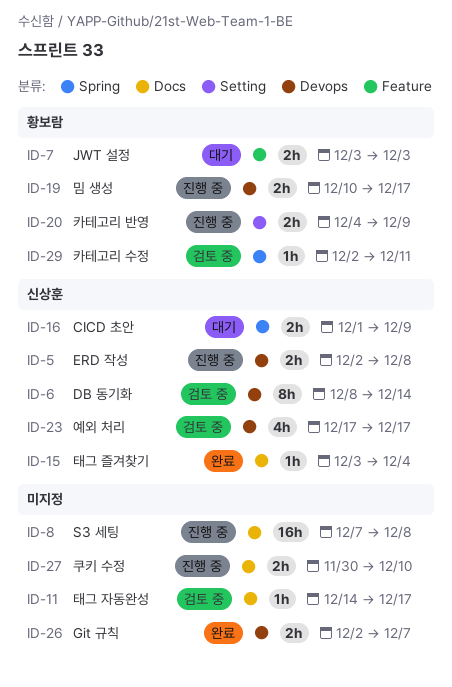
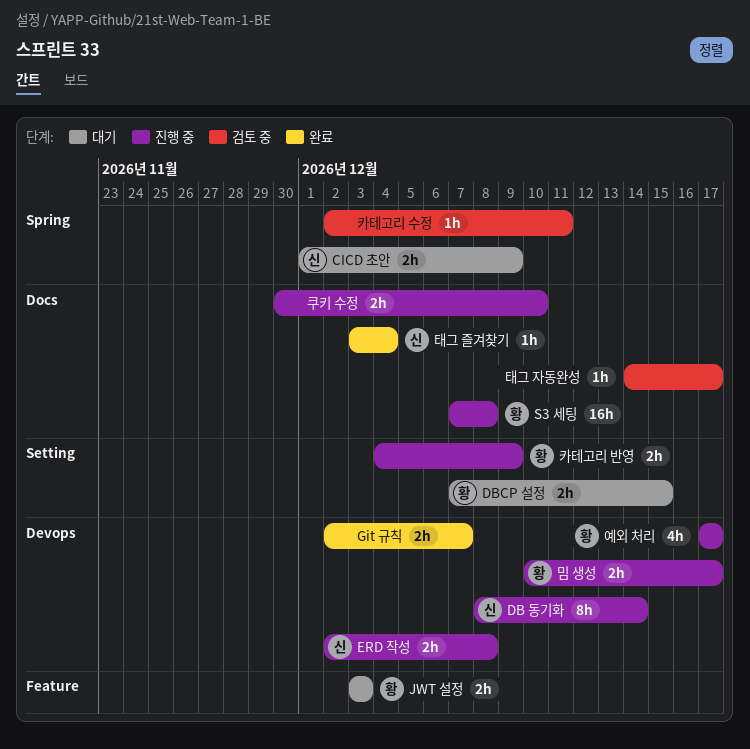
DB 동기화, status: 검토 중 -> 진행 중
DBCP 설정: none -> present
S3 세팅, owner: none -> 황보람
예외 처리, status: 검토 중 -> 진행 중
예외 처리, owner: 신상훈 -> 황보람
카테고리 수정, owner: 황보람 -> none

